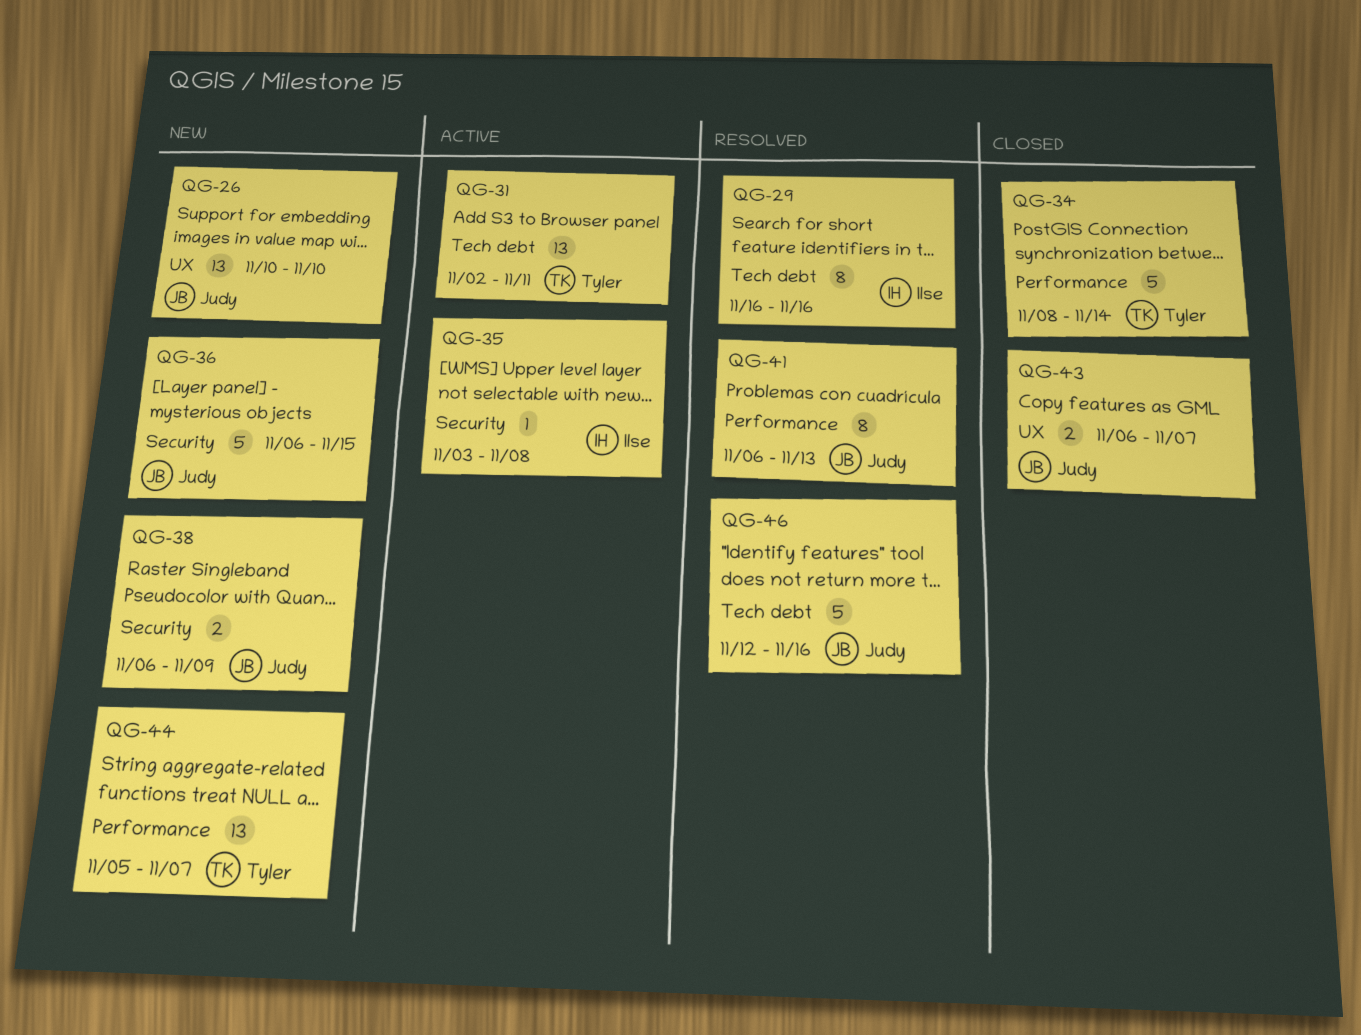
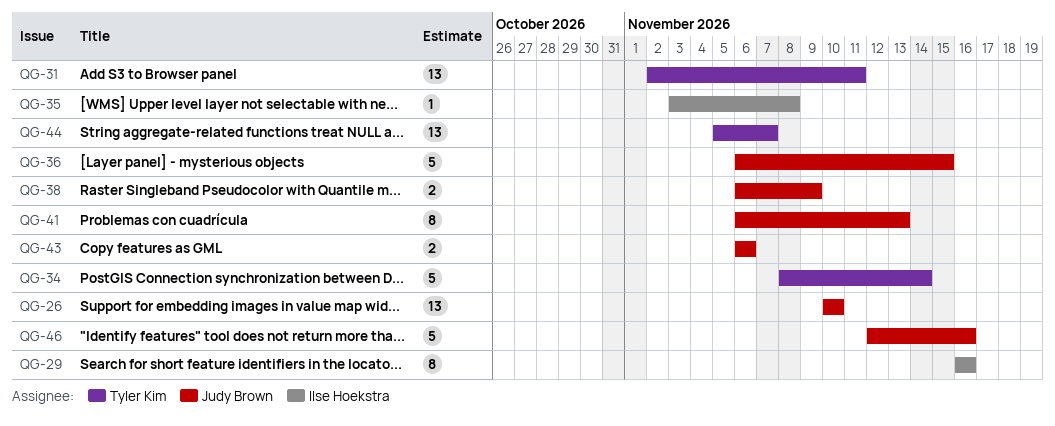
QG-43, due: Nov 7 -> Nov 6

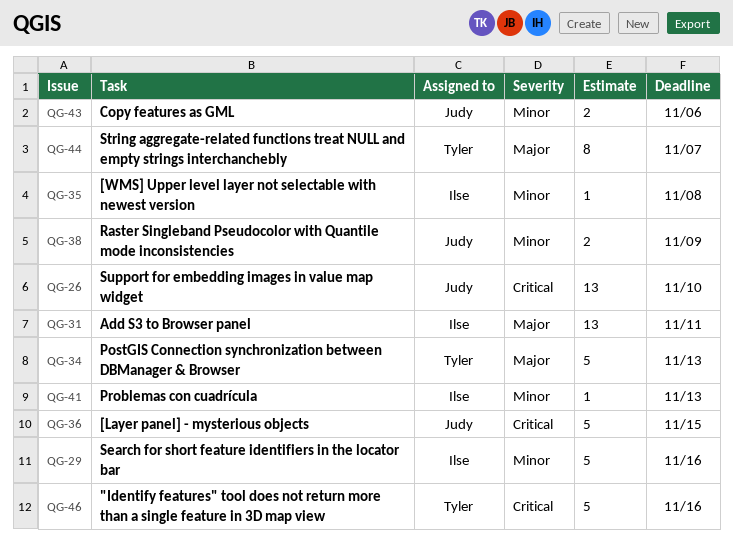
QG-29, estimate: 8 -> 5
QG-31, owner: Tyler Kim -> Ilse Hoekstra
QG-34, due: Nov 14 -> Nov 13
QG-41, owner: Judy Brown -> Ilse Hoekstra
QG-41, estimate: 8 -> 1
QG-44, estimate: 13 -> 8
QG-46, owner: Judy Brown -> Tyler Kim

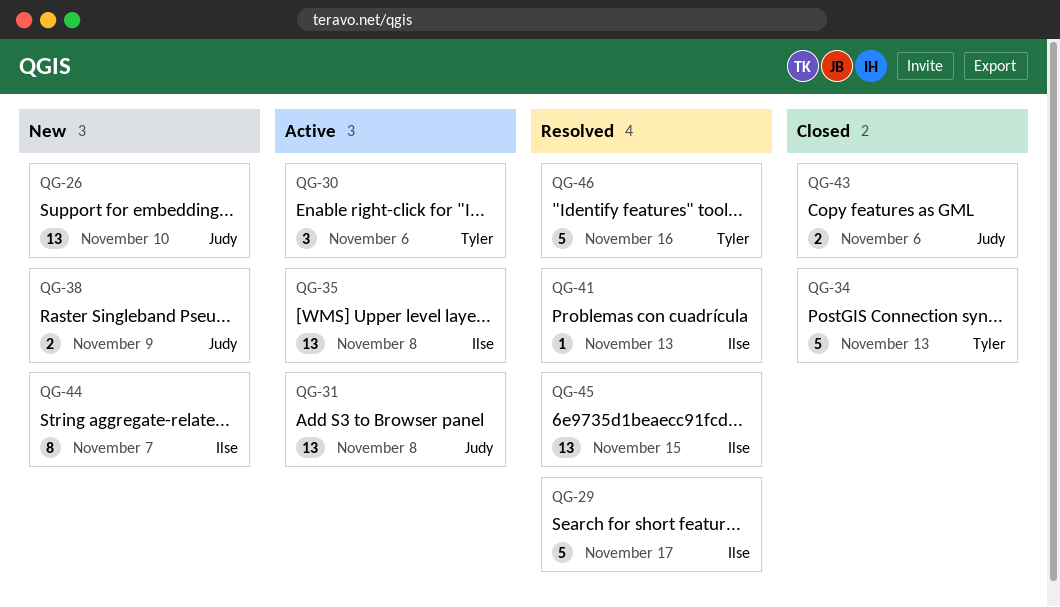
QG-29, due: Nov 16 -> Nov 17
QG-30: none -> present
QG-31, owner: Ilse -> Judy
QG-31, due: Nov 11 -> Nov 8
QG-35, estimate: 1 -> 13
QG-36: present -> none
QG-44, owner: Tyler -> Ilse
QG-45: none -> present

